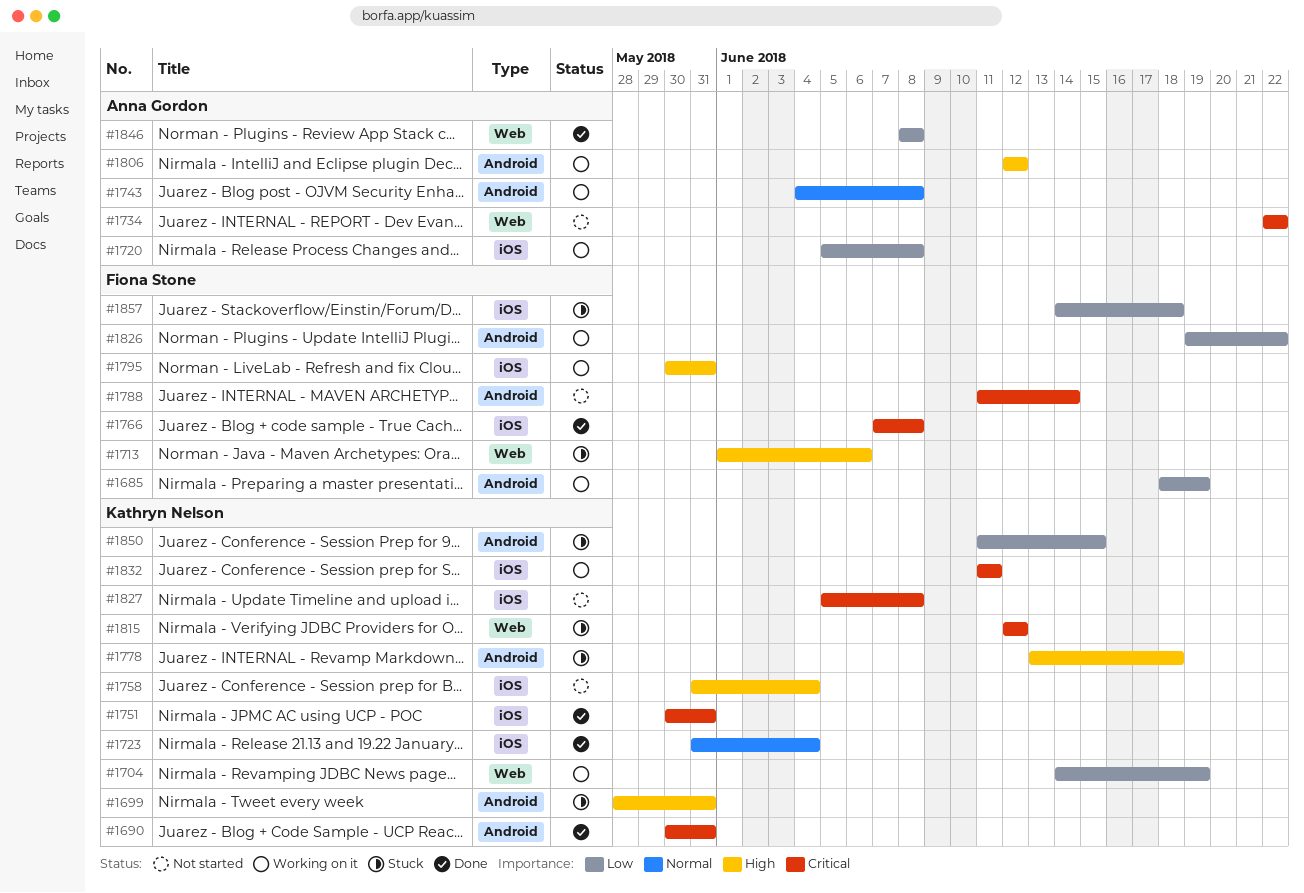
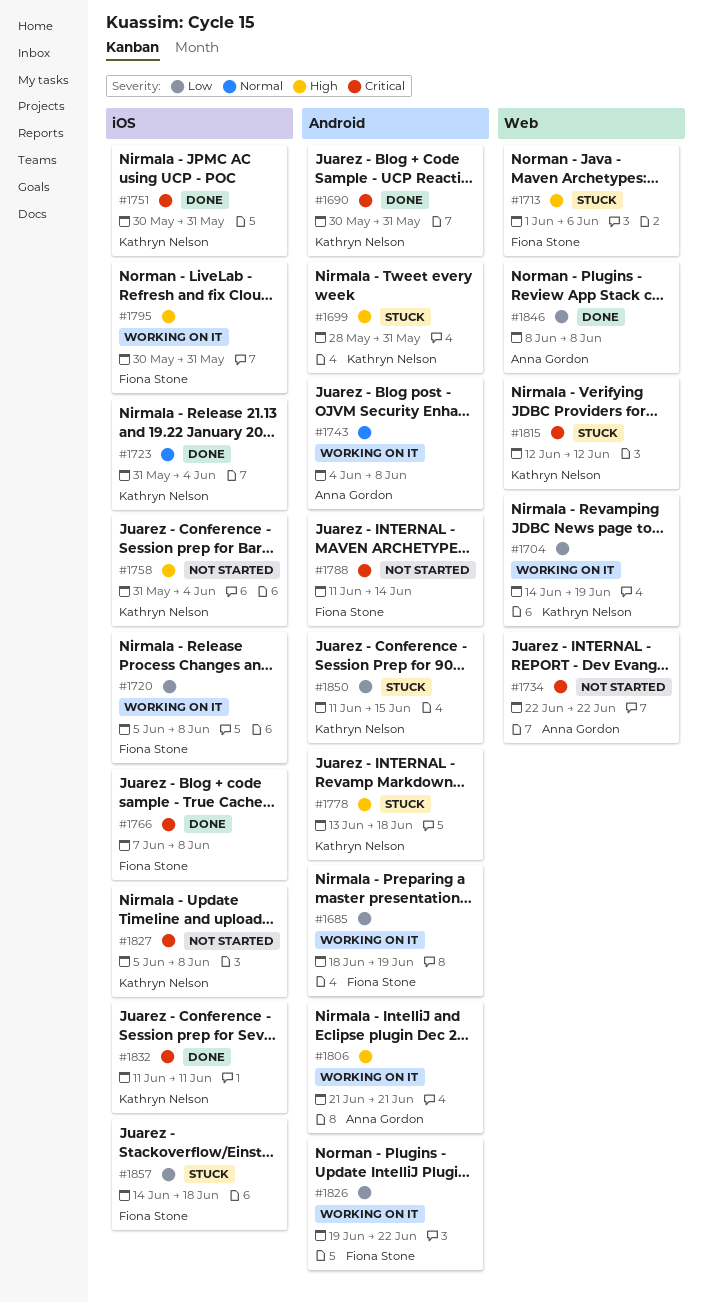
#1720, owner: Anna Gordon -> Fiona Stone
#1806, start: Jun 12 -> Jun 21
#1806, due: Jun 12 -> Jun 21
#1832, status: Working on it -> Done

